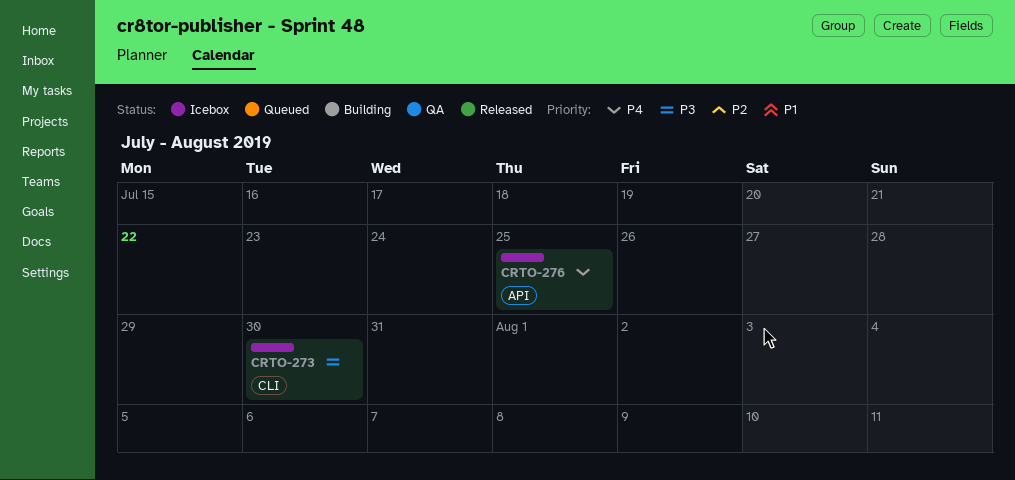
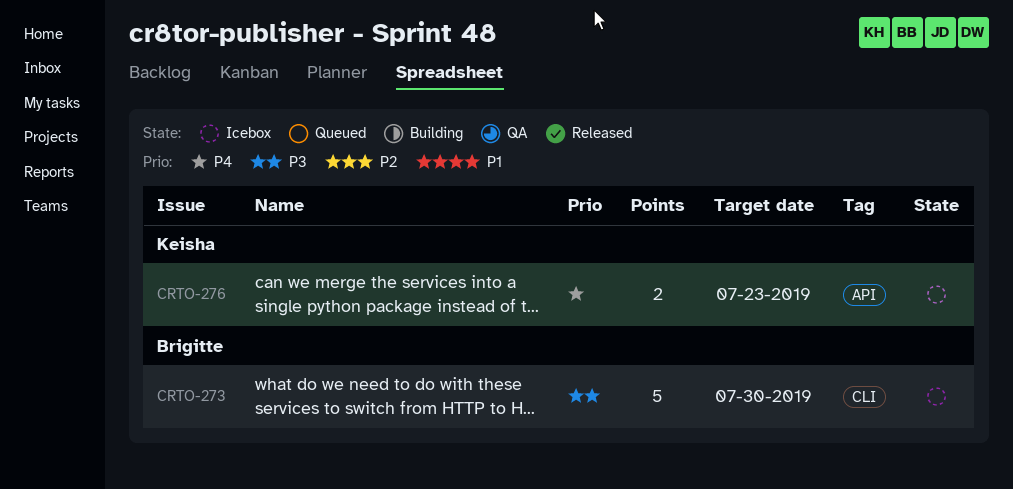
CRTO-276, due: Jul 25 -> Jul 23

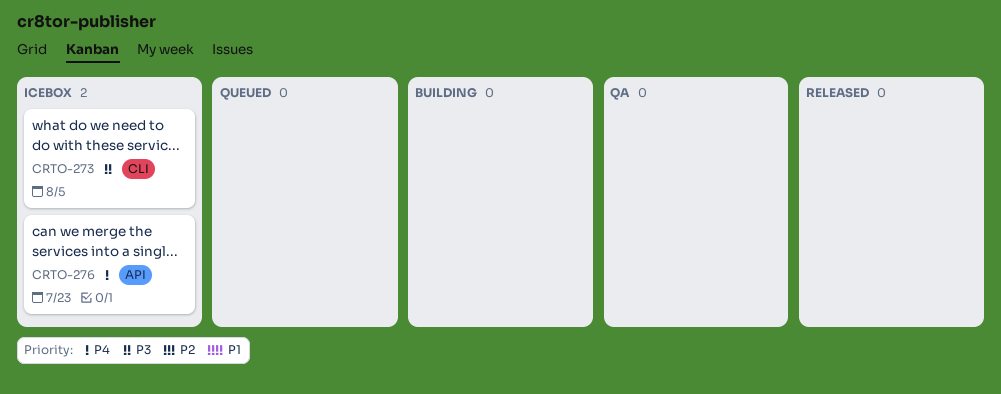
CRTO-273, due: Jul 30 -> Aug 5

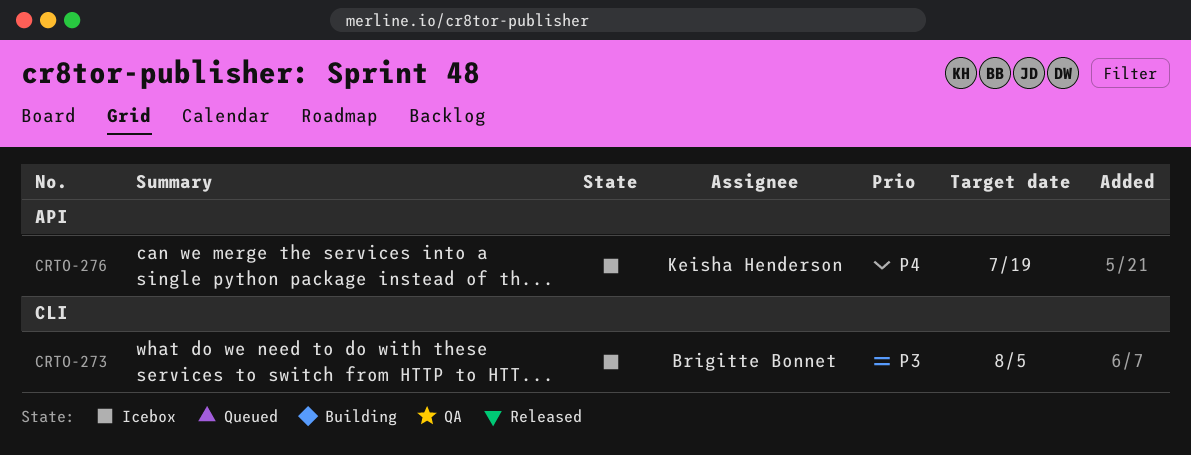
CRTO-276, due: Jul 23 -> Jul 19

